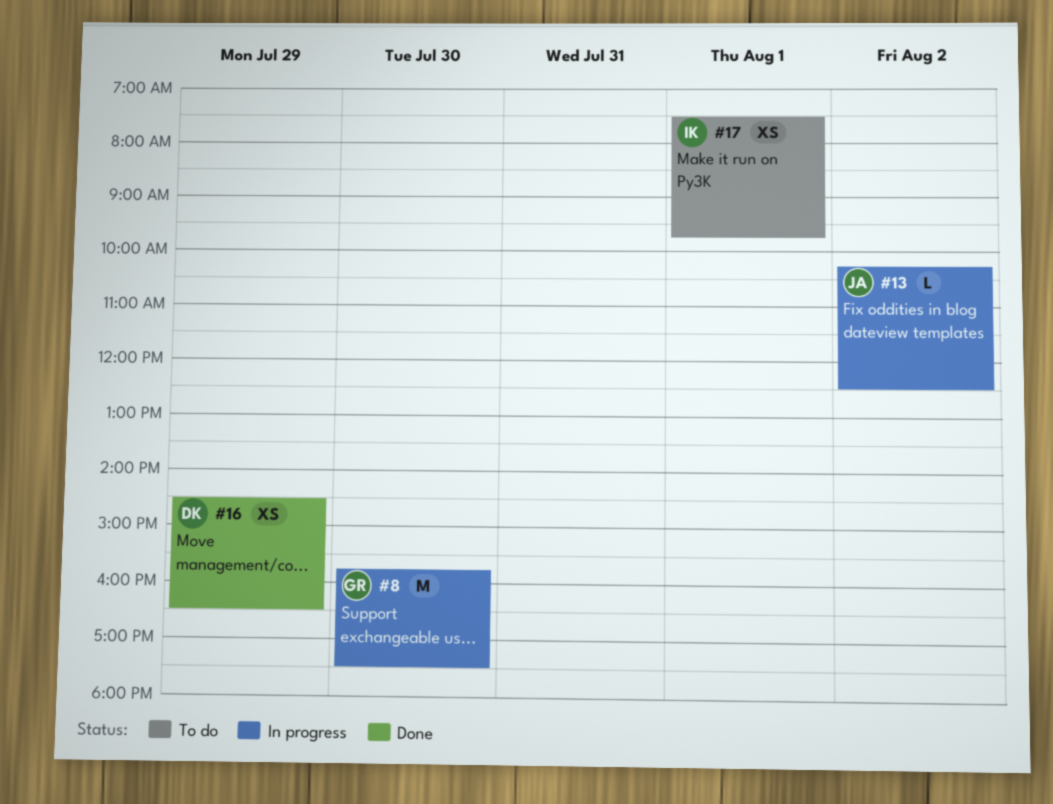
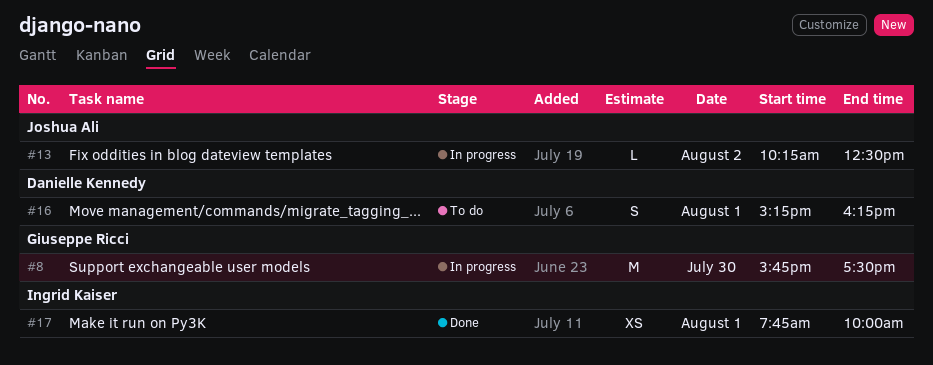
#16, status: Done -> To do
#16, estimate: XS -> S
#16, day: Jul 29 -> Aug 1
#16, begins: 14:30 -> 15:15
#16, ends: 16:30 -> 16:15
#17, status: To do -> Done
#17, begins: 07:30 -> 07:45
#17, ends: 09:45 -> 10:00

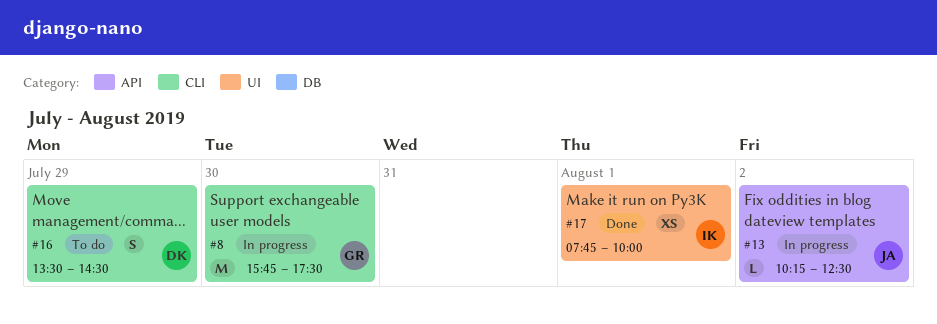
#16, day: Aug 1 -> Jul 29
#16, begins: 15:15 -> 13:30
#16, ends: 16:15 -> 14:30

